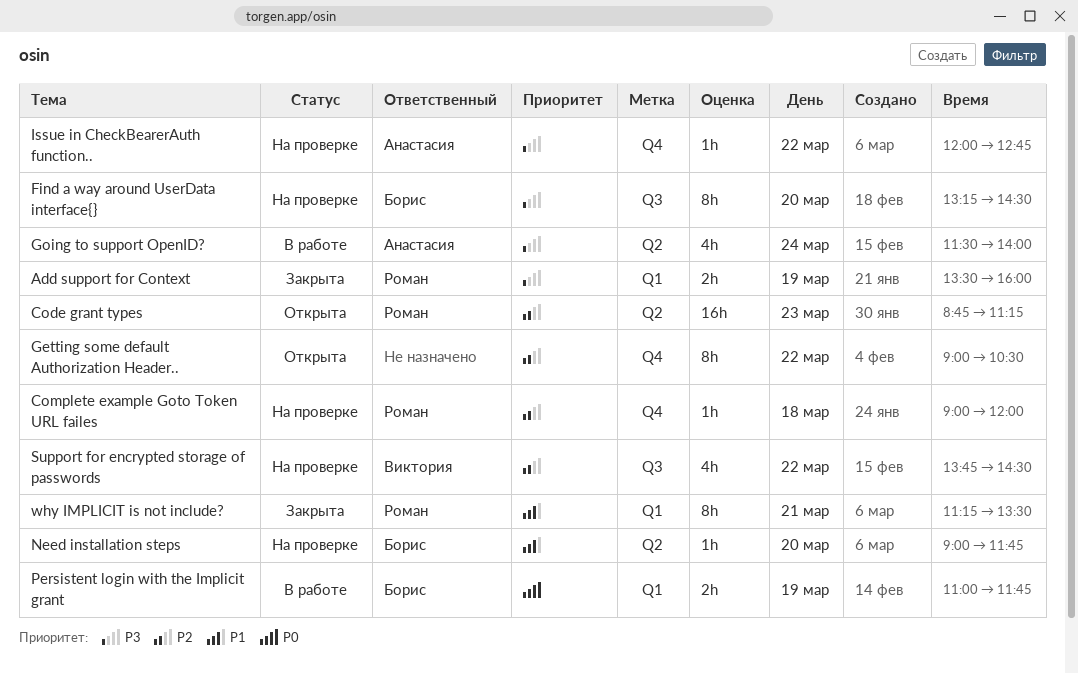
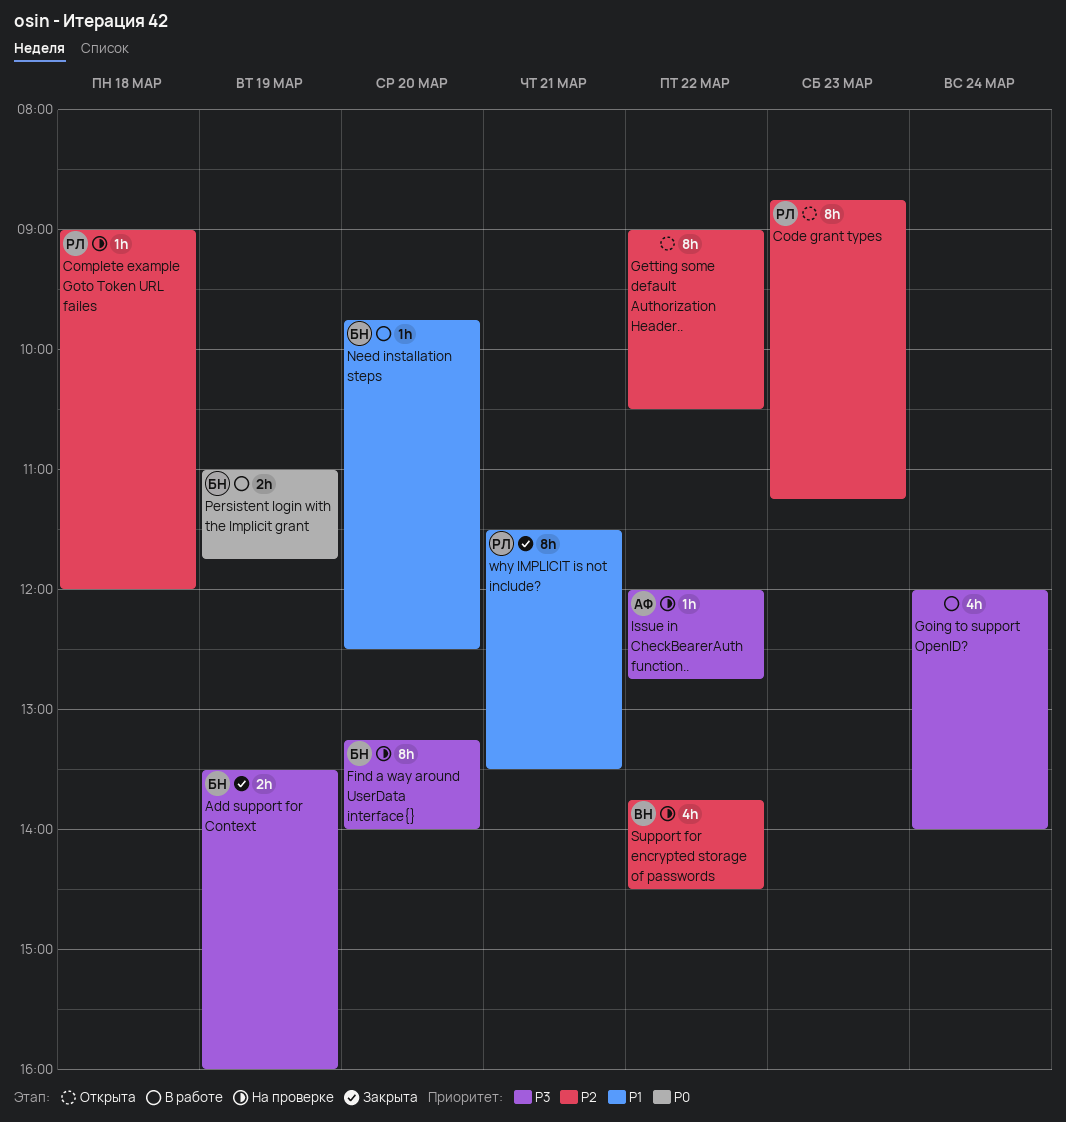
Add support for Context, owner: Роман -> Борис
Code grant types, estimate: 16h -> 8h
Find a way around UserData interface{}, ends: 14:30 -> 14:00
Going to support OpenID?, owner: Анастасия -> none
Going to support OpenID?, begins: 11:30 -> 12:00
Need installation steps, status: На проверке -> В работе
Need installation steps, begins: 09:00 -> 09:45
Need installation steps, ends: 11:45 -> 12:30
why IMPLICIT is not include?, begins: 11:15 -> 11:30

